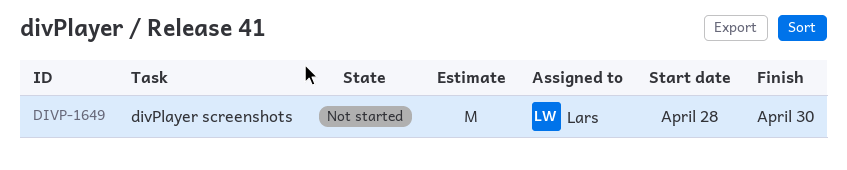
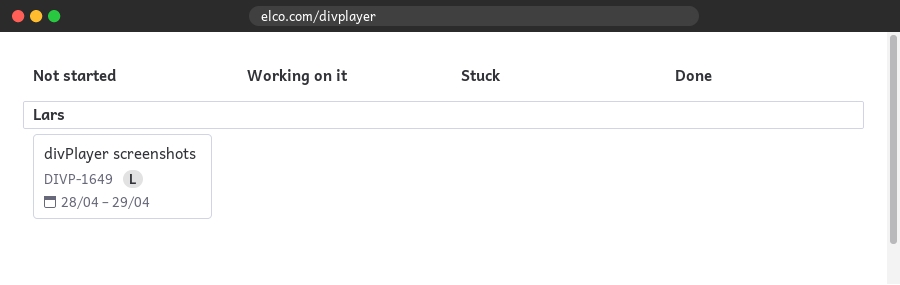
DIVP-1649, estimate: M -> L
DIVP-1649, due: Apr 30 -> Apr 29

